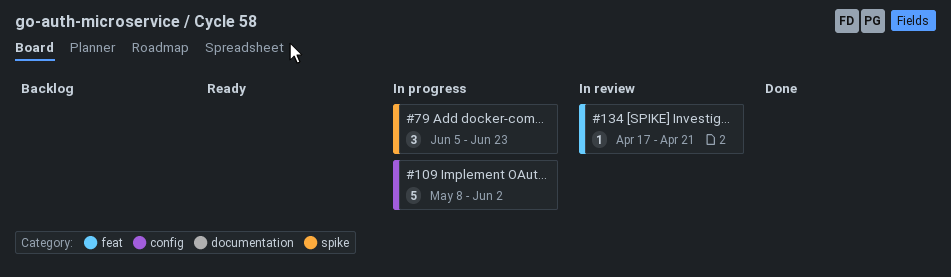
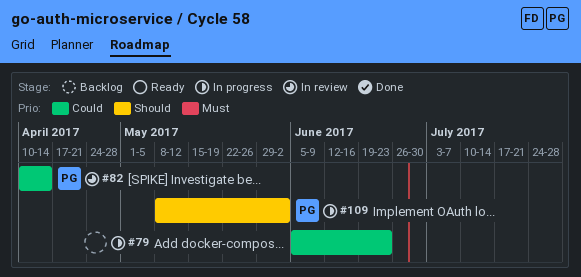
#82: none -> present
#134: present -> none

